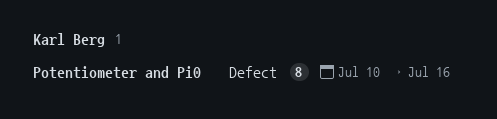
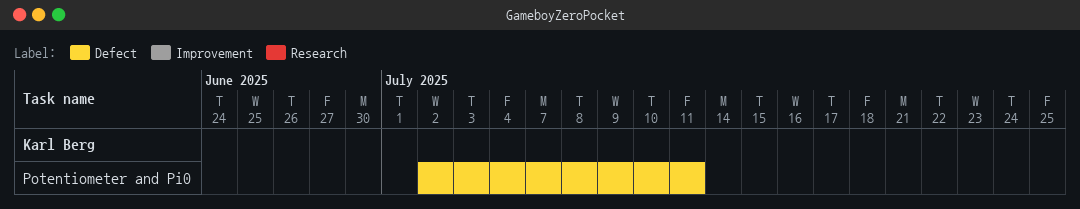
Potentiometer and Pi0, start: Jul 10 -> Jul 2
Potentiometer and Pi0, due: Jul 16 -> Jul 11

